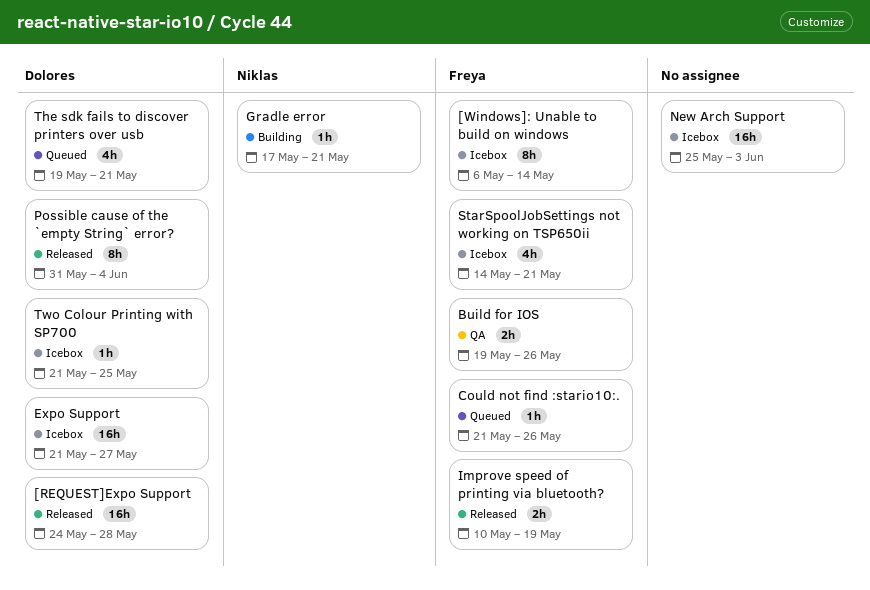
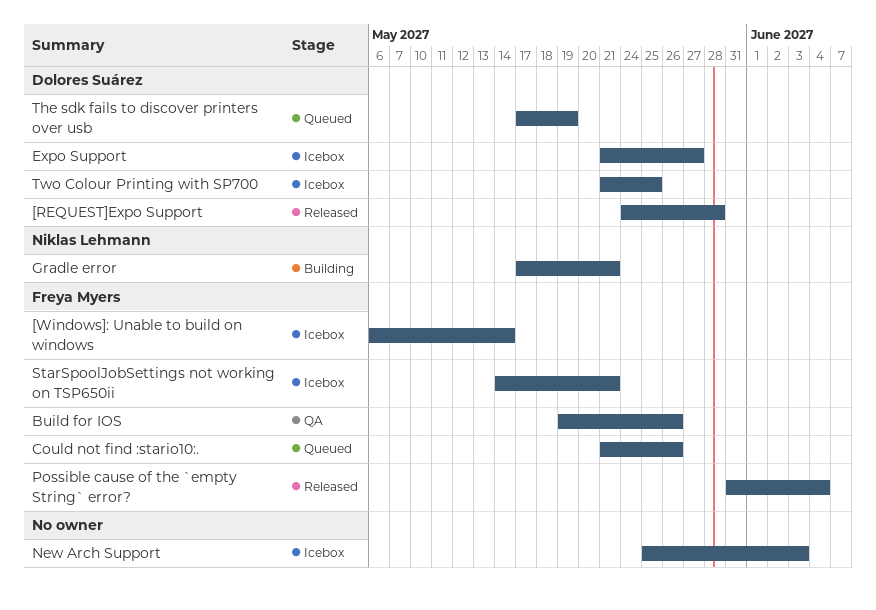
Improve speed of printing via bluetooth?: present -> none
Possible cause of the `empty String` error?, owner: Dolores Suárez -> Freya Myers
The sdk fails to discover printers over usb, start: May 19 -> May 17
The sdk fails to discover printers over usb, due: May 21 -> May 19

